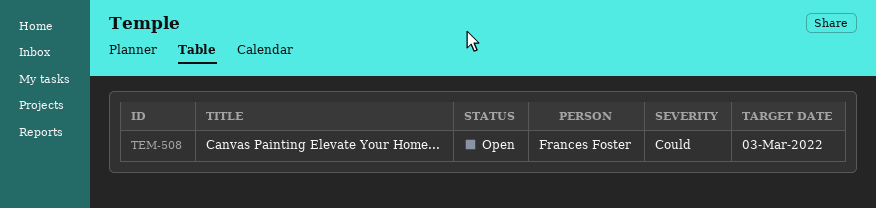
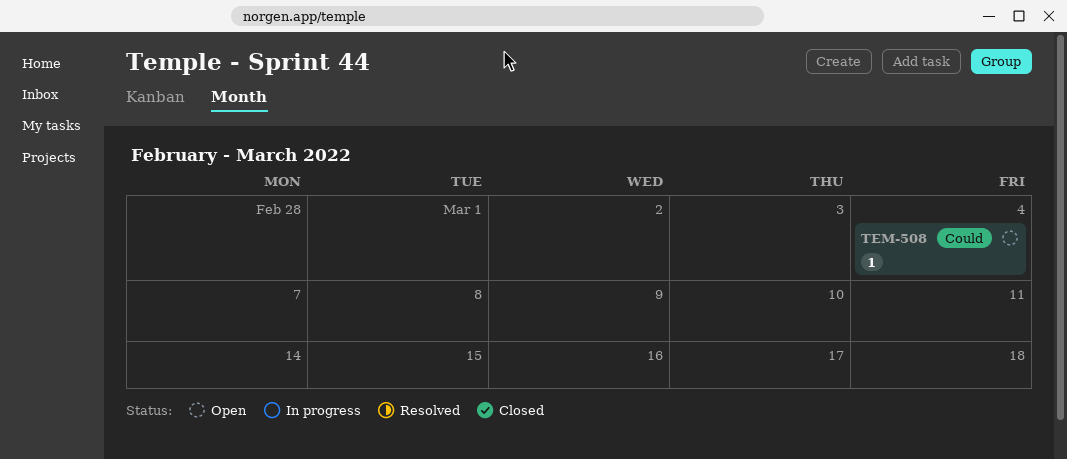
TEM-508, due: Mar 3 -> Mar 4

